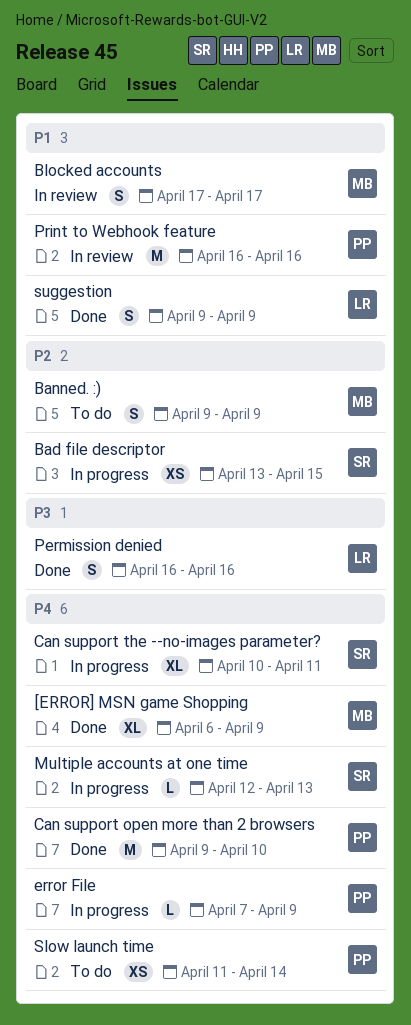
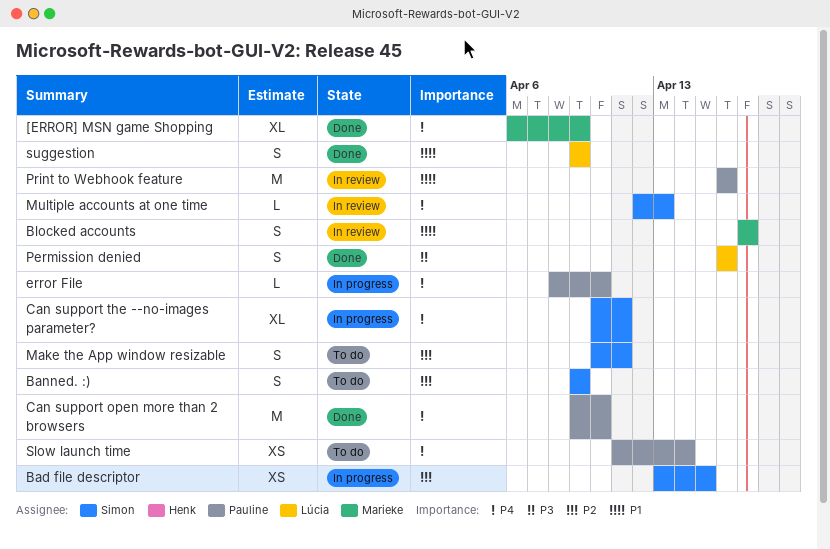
Banned. :), owner: Marieke -> Simon
error File, start: Apr 7 -> Apr 8
error File, due: Apr 9 -> Apr 10
Make the App window resizable: none -> present
Multiple accounts at one time, status: In progress -> In review

